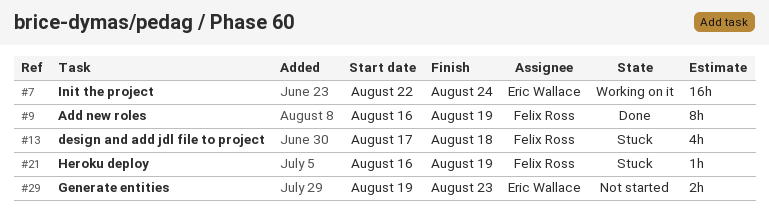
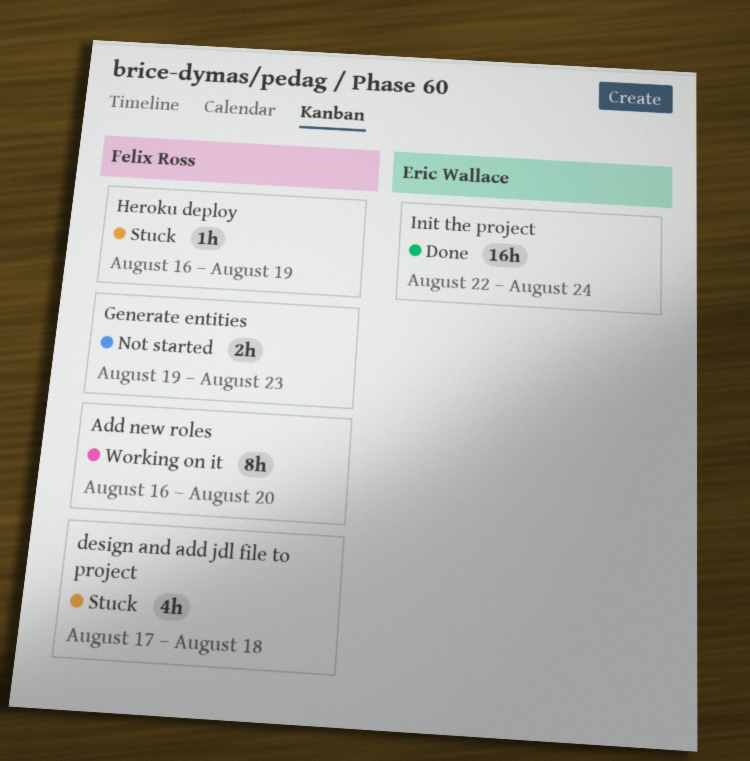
Add new roles, status: Done -> Working on it
Add new roles, due: Aug 19 -> Aug 20
Generate entities, owner: Eric Wallace -> Felix Ross
Init the project, status: Working on it -> Done

